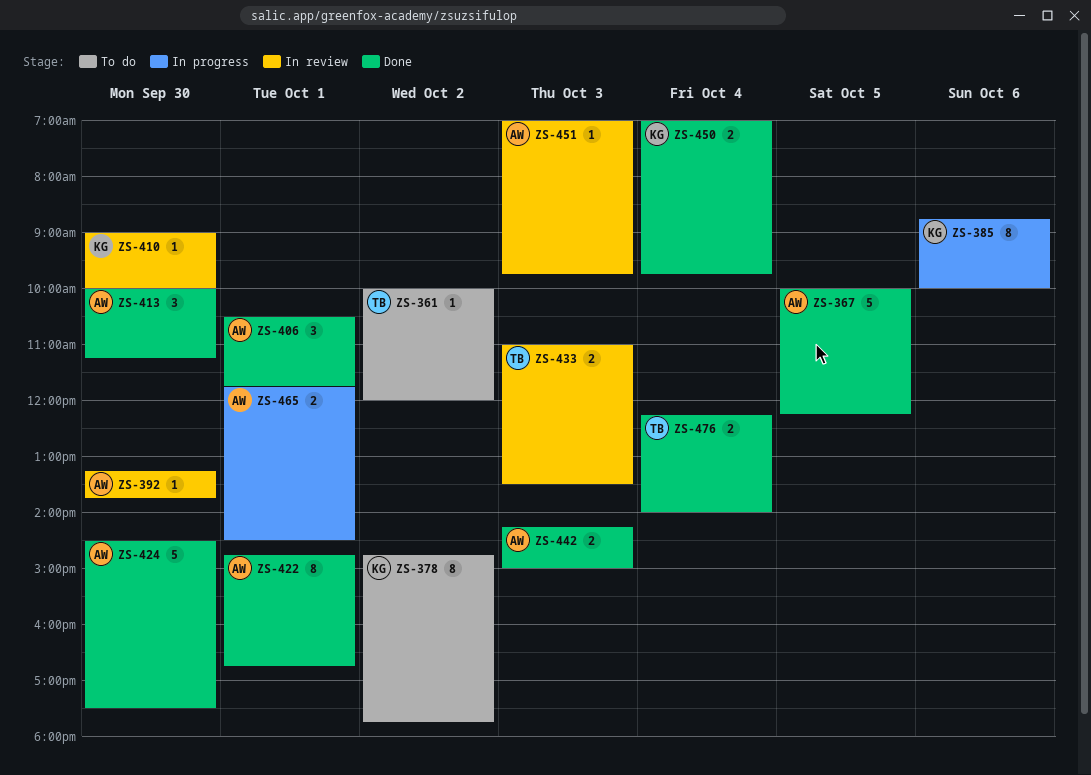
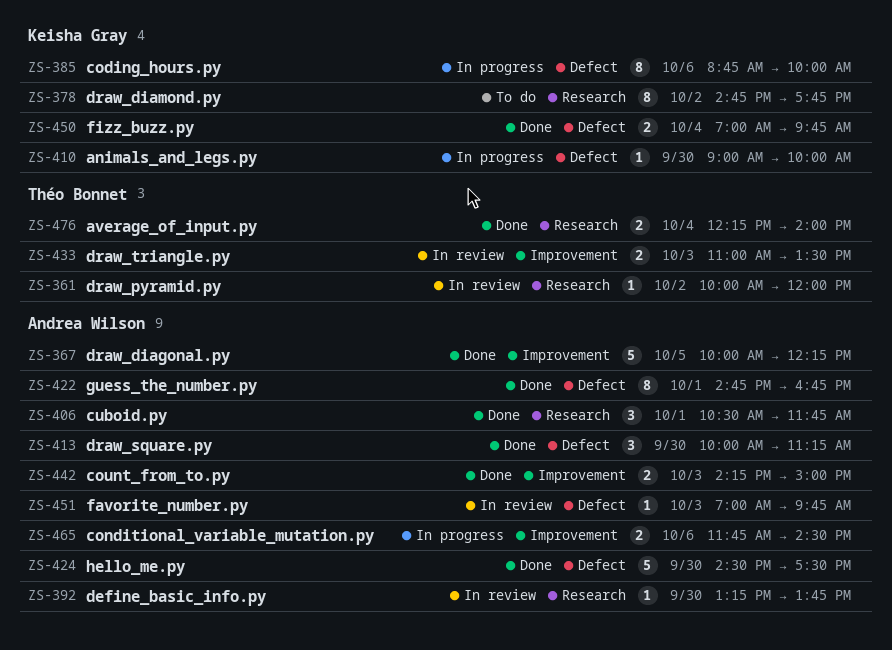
ZS-361, status: To do -> In review
ZS-410, status: In review -> In progress
ZS-465, day: Oct 1 -> Oct 6

